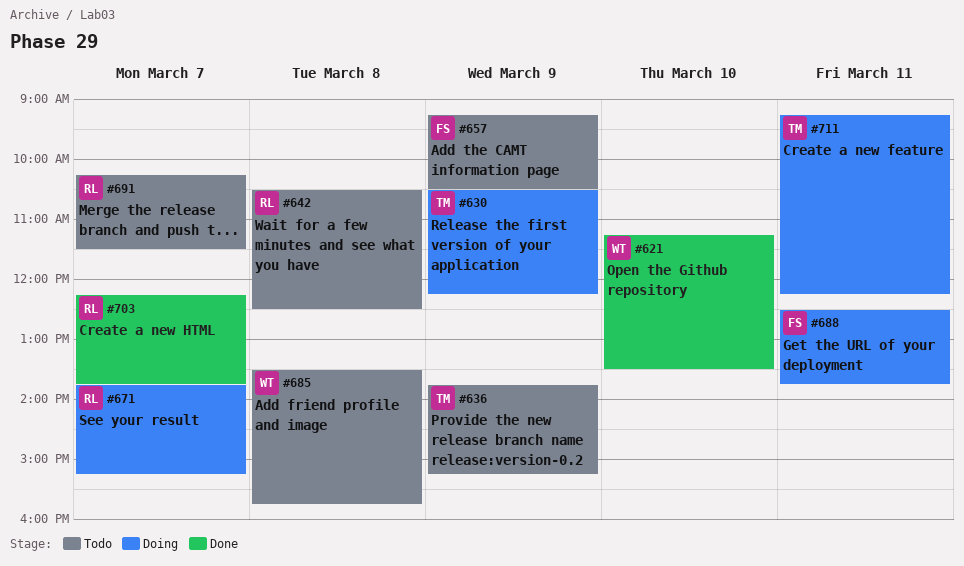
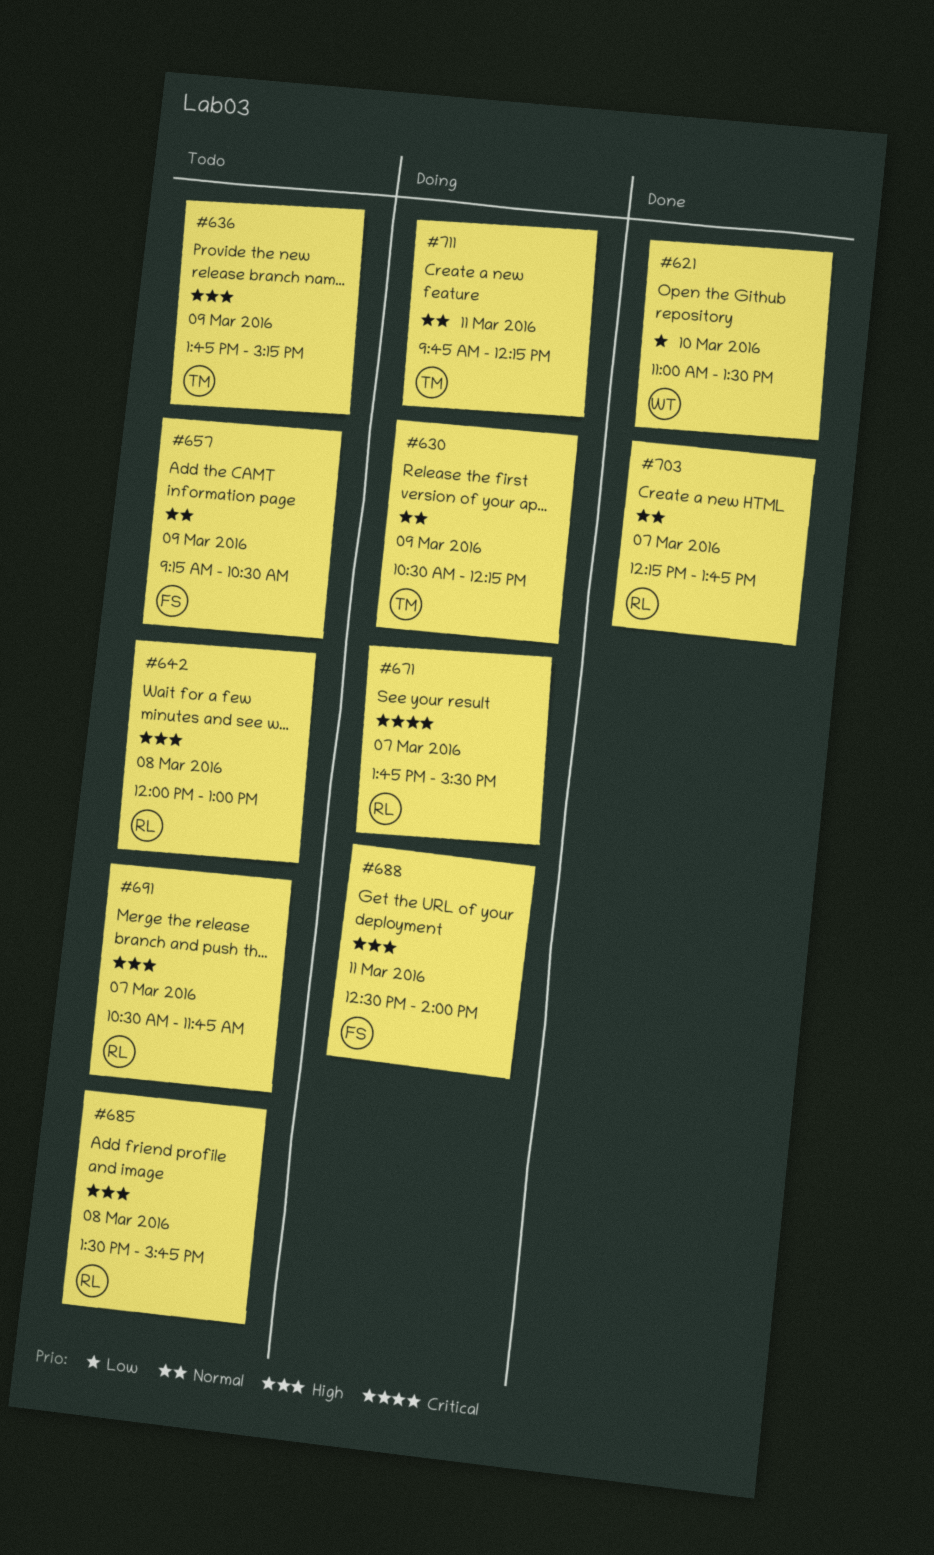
#621, begins: 11:15 -> 11:00
#642, begins: 10:30 -> 12:00
#642, ends: 12:30 -> 13:00
#671, ends: 15:15 -> 15:30
#685, owner: WT -> RL
#688, ends: 13:45 -> 14:00
#691, begins: 10:15 -> 10:30
#691, ends: 11:30 -> 11:45
#711, begins: 09:15 -> 09:45

